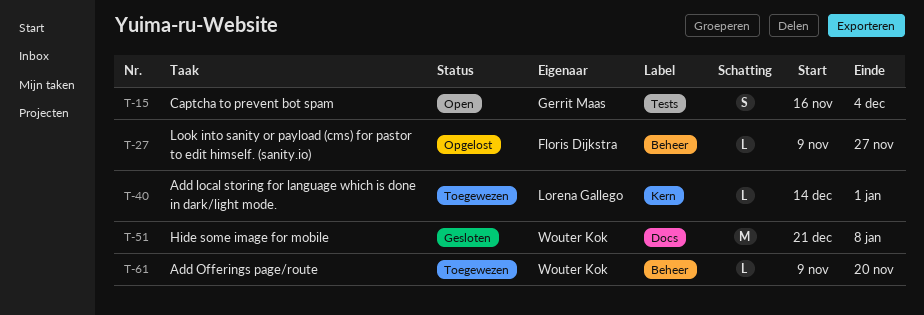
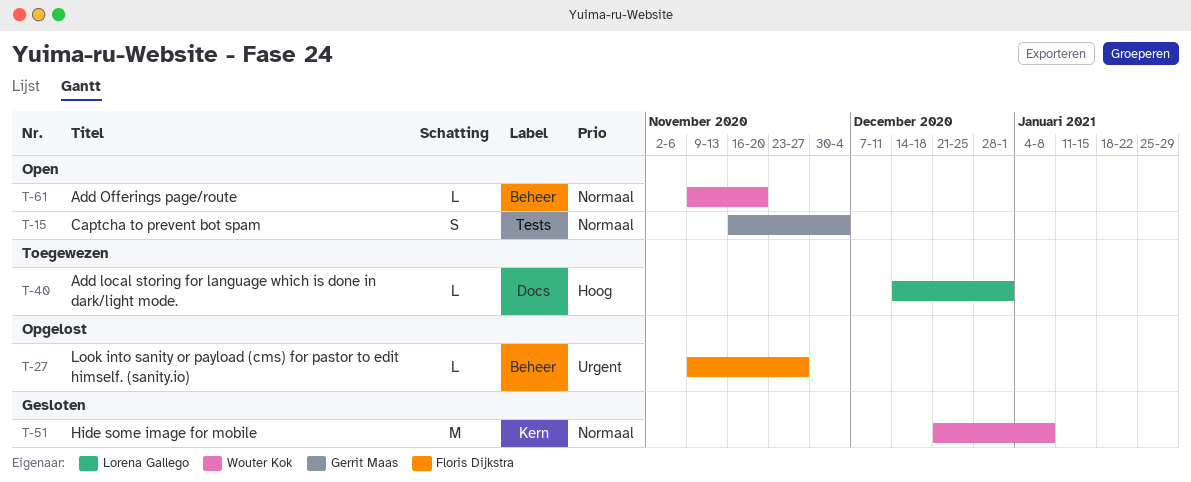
T-40, label: Kern -> Docs
T-51, label: Docs -> Kern
T-61, status: Toegewezen -> Open

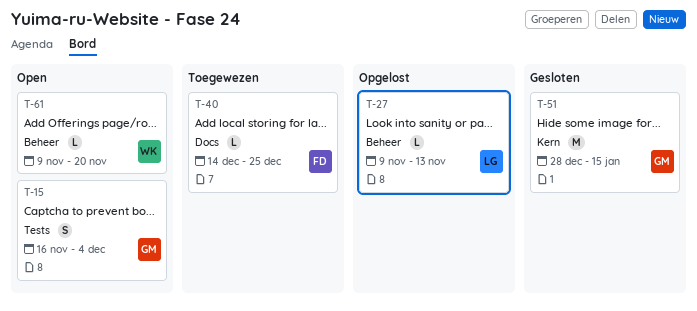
T-27, owner: Floris Dijkstra -> Lorena Gallego
T-27, due: Nov 27 -> Nov 13
T-40, owner: Lorena Gallego -> Floris Dijkstra
T-40, due: Jan 1 -> Dec 25
T-51, owner: Wouter Kok -> Gerrit Maas
T-51, start: Dec 21 -> Dec 28
T-51, due: Jan 8 -> Jan 15

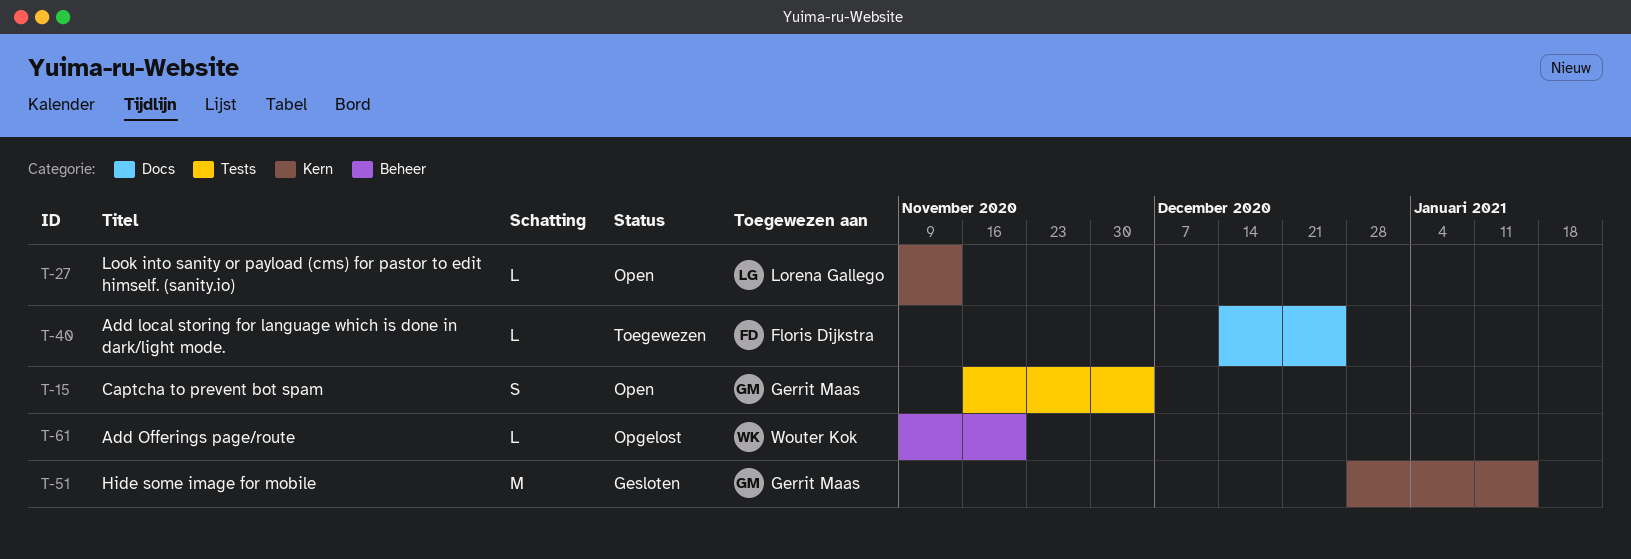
T-27, status: Opgelost -> Open
T-27, label: Beheer -> Kern
T-61, status: Open -> Opgelost

